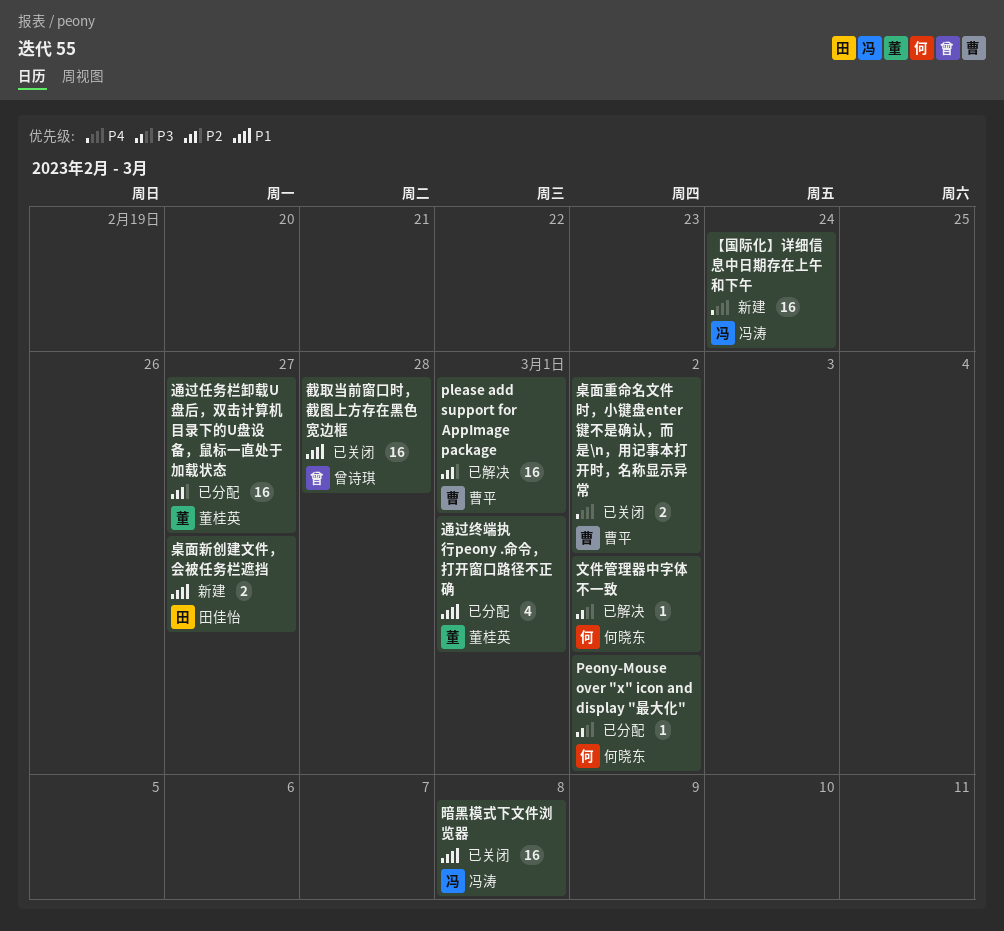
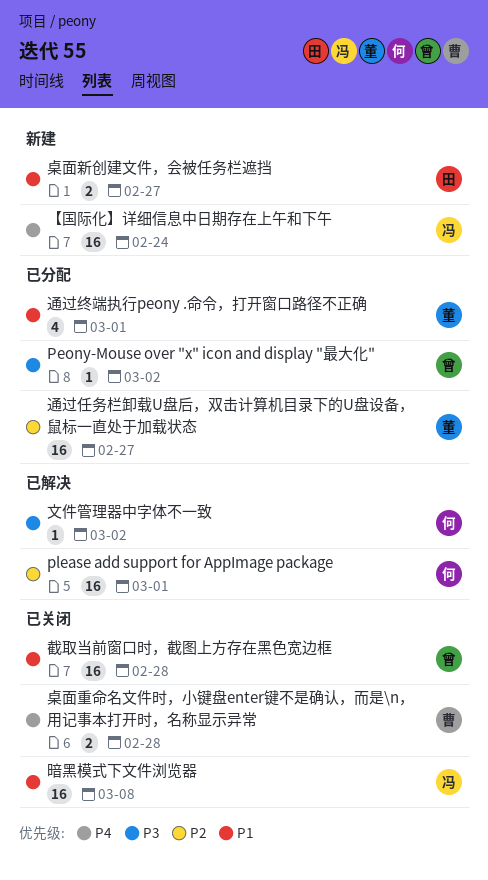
Peony-Mouse over "x" icon and display "最大化", owner: 何晓东 -> 曾诗琪
please add support for AppImage package, owner: 曹平 -> 何晓东
桌面重命名文件时，小键盘enter键不是确认，而是\n，用记事本打开时，名称显示异常, due: Mar 2 -> Feb 28

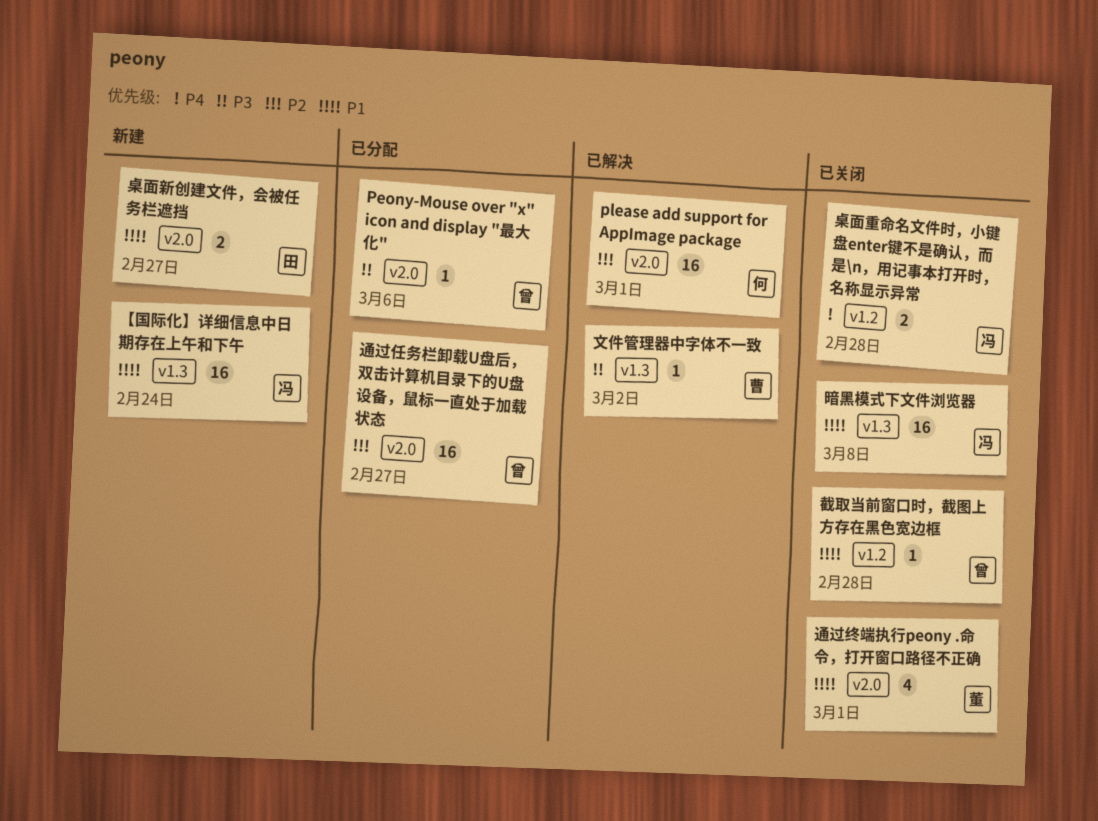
Peony-Mouse over "x" icon and display "最大化", due: Mar 2 -> Mar 6
【国际化】详细信息中日期存在上午和下午, priority: P4 -> P1
截取当前窗口时，截图上方存在黑色宽边框, estimate: 16 -> 1
文件管理器中字体不一致, owner: 何 -> 曹
桌面重命名文件时，小键盘enter键不是确认，而是\n，用记事本打开时，名称显示异常, owner: 曹 -> 冯
通过任务栏卸载U盘后，双击计算机目录下的U盘设备，鼠标一直处于加载状态, owner: 董 -> 曾
通过终端执行peony .命令，打开窗口路径不正确, status: 已分配 -> 已关闭

